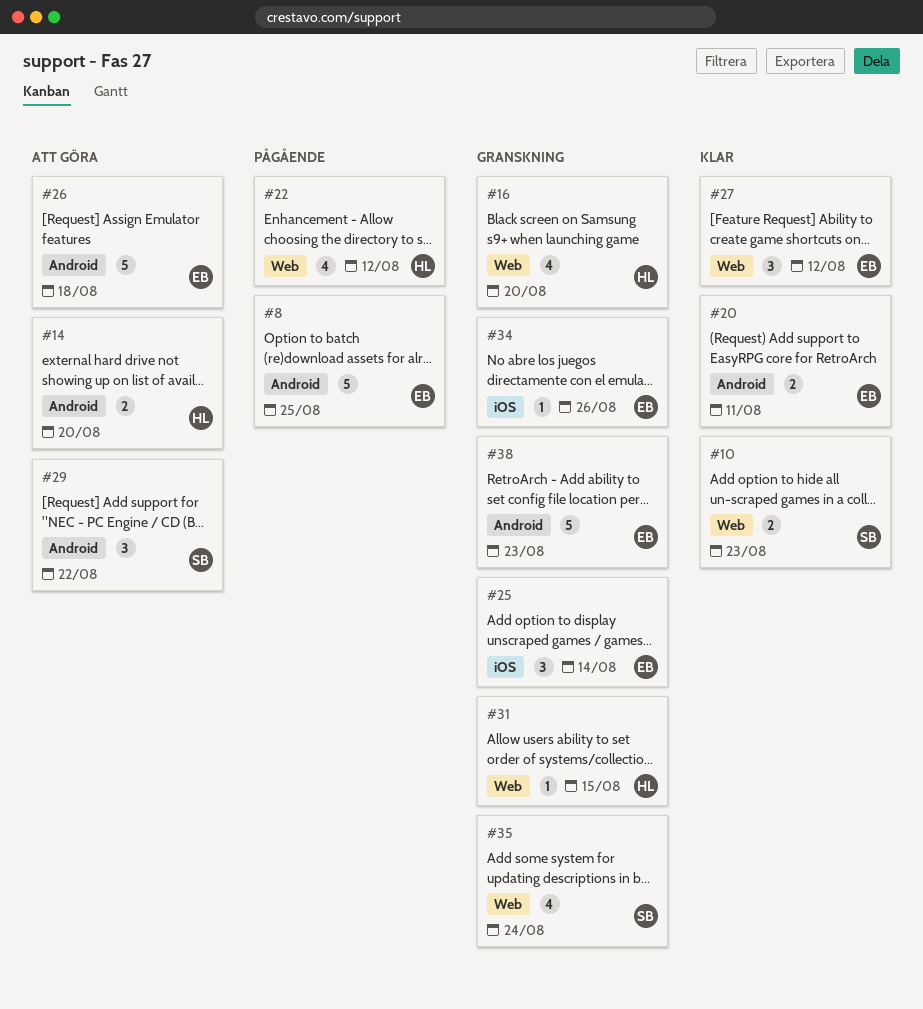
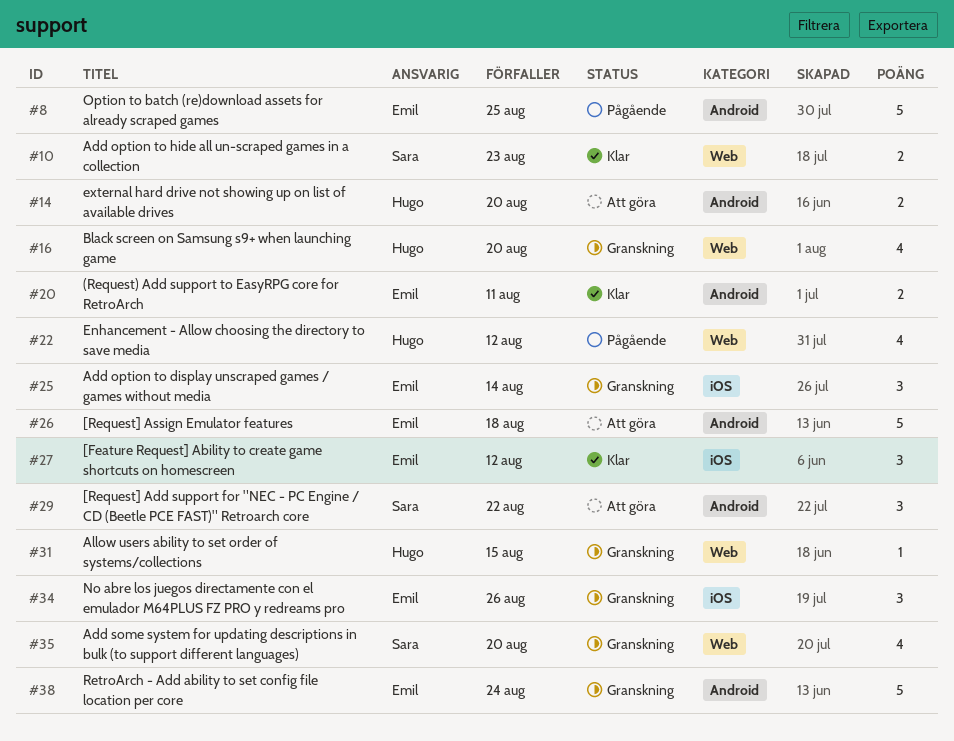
#27, label: Web -> iOS
#34, estimate: 1 -> 3
#35, due: Aug 24 -> Aug 20
#38, due: Aug 23 -> Aug 24

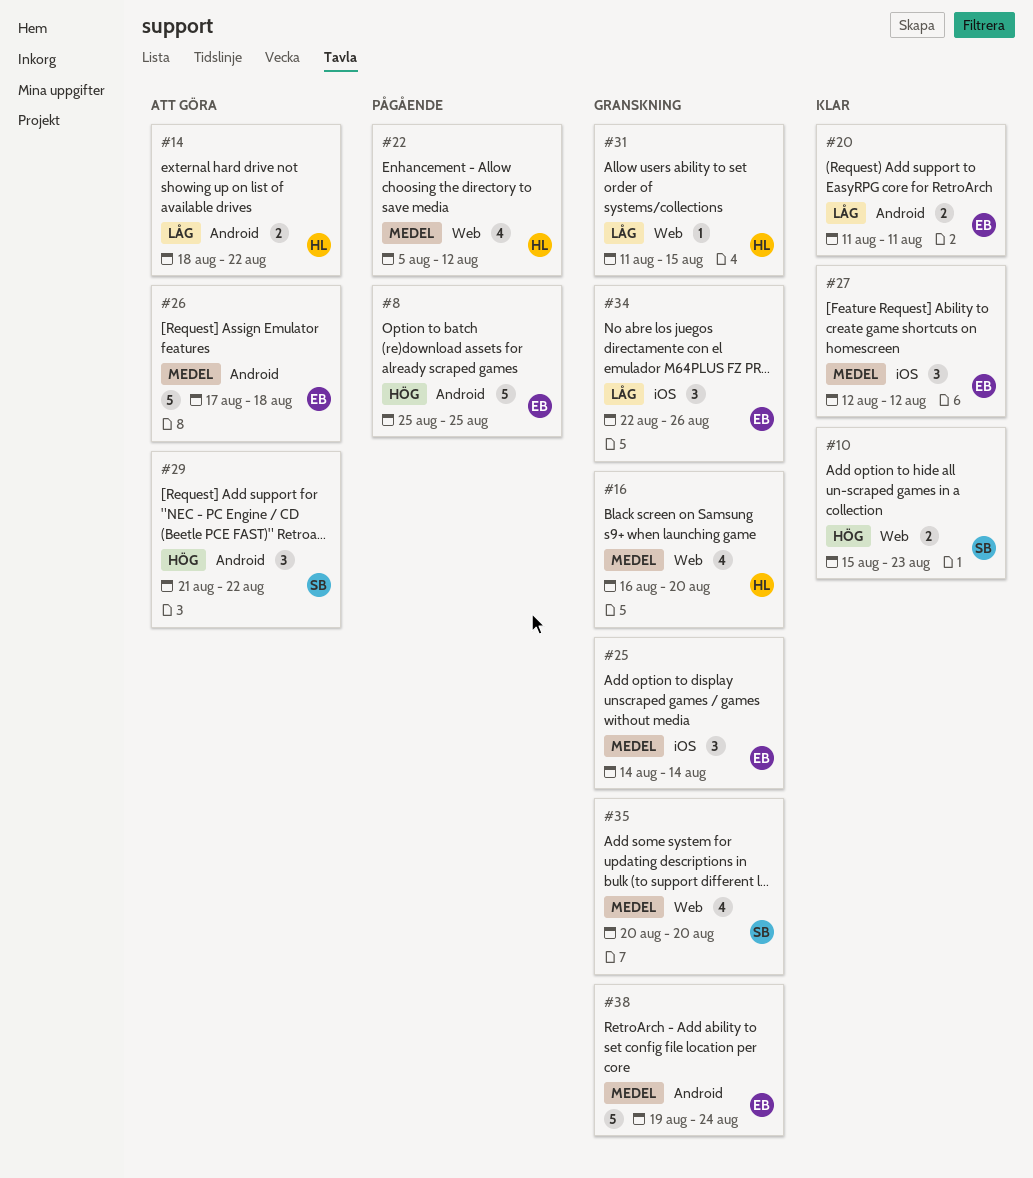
#14, due: Aug 20 -> Aug 22

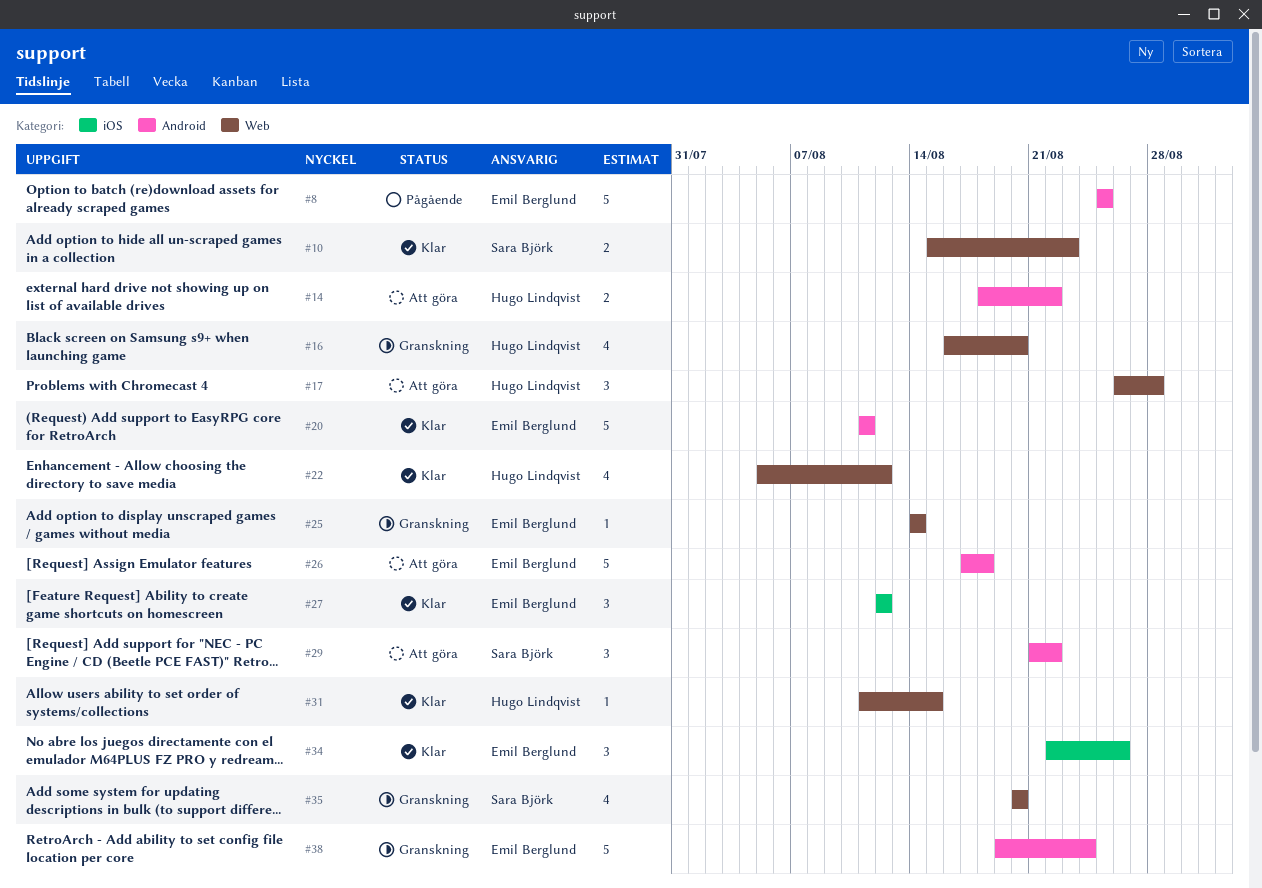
#17: none -> present
#20, estimate: 2 -> 5
#22, status: Pågående -> Klar
#25, label: iOS -> Web
#25, estimate: 3 -> 1
#31, status: Granskning -> Klar
#34, status: Granskning -> Klar

